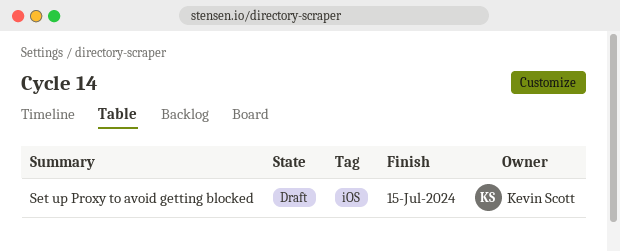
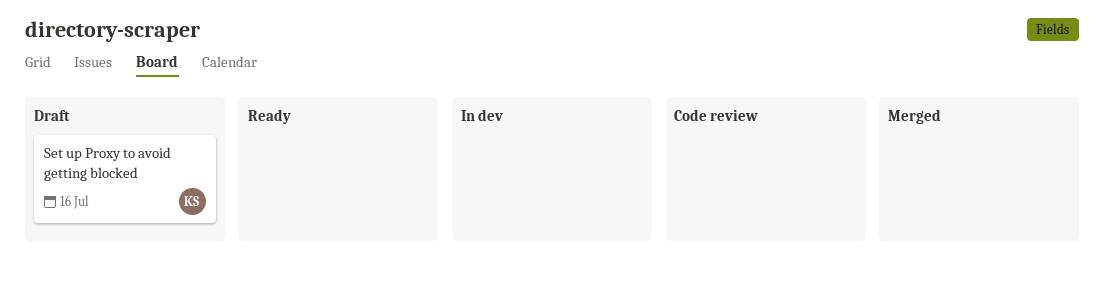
Set up Proxy to avoid getting blocked, due: Jul 15 -> Jul 16

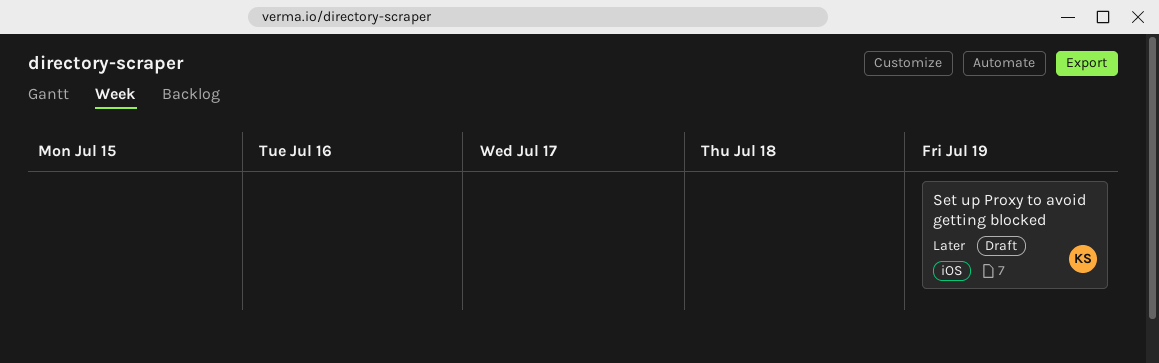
Set up Proxy to avoid getting blocked, due: Jul 16 -> Jul 19

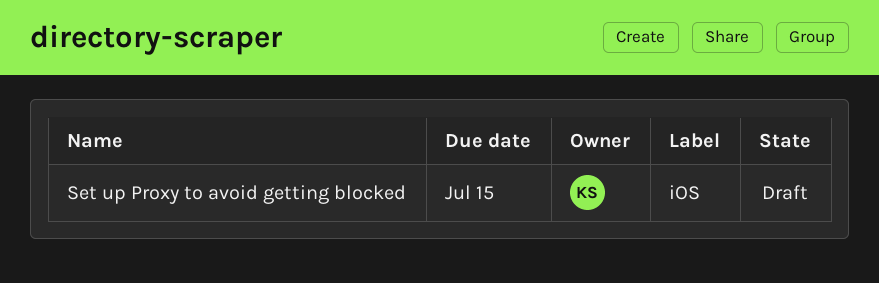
Set up Proxy to avoid getting blocked, due: Jul 19 -> Jul 15

